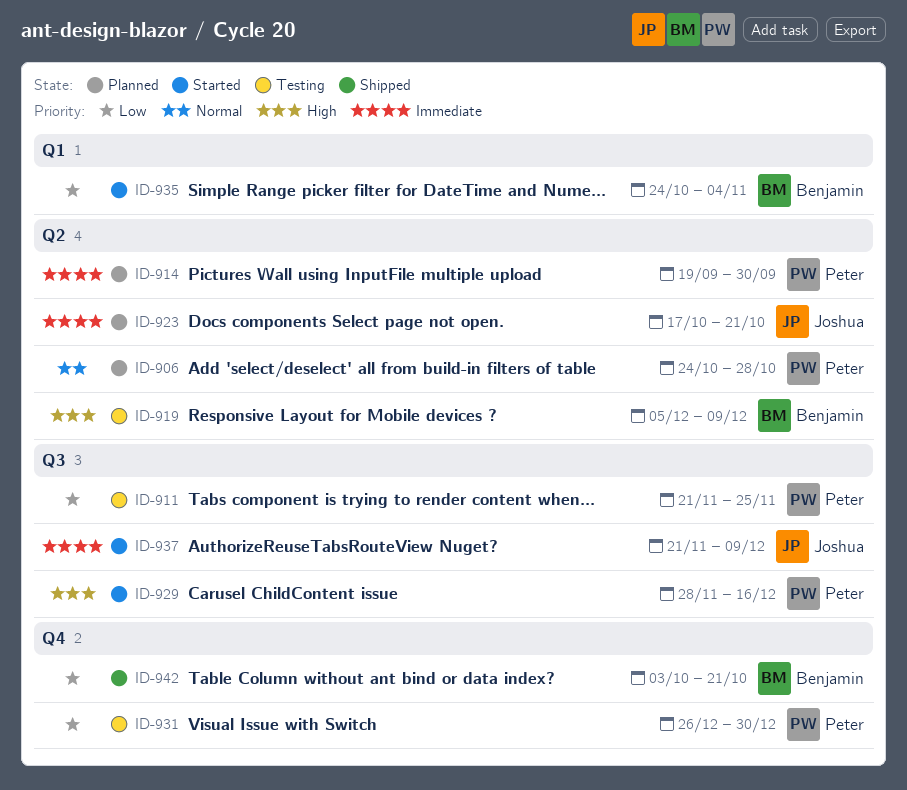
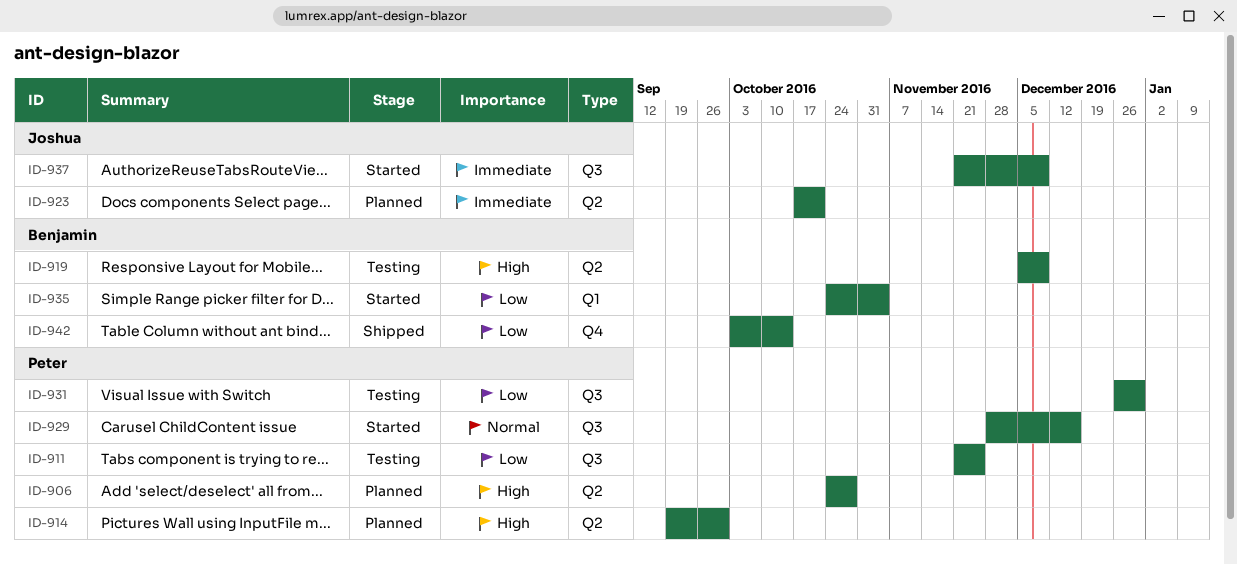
ID-906, priority: Normal -> High
ID-914, priority: Immediate -> High
ID-929, priority: High -> Normal
ID-931, label: Q4 -> Q3
ID-942, due: Oct 21 -> Oct 14

